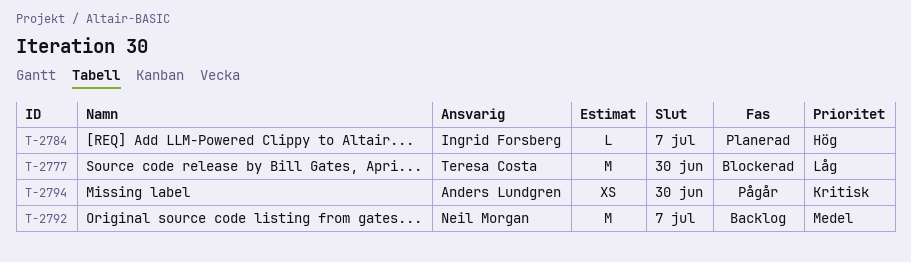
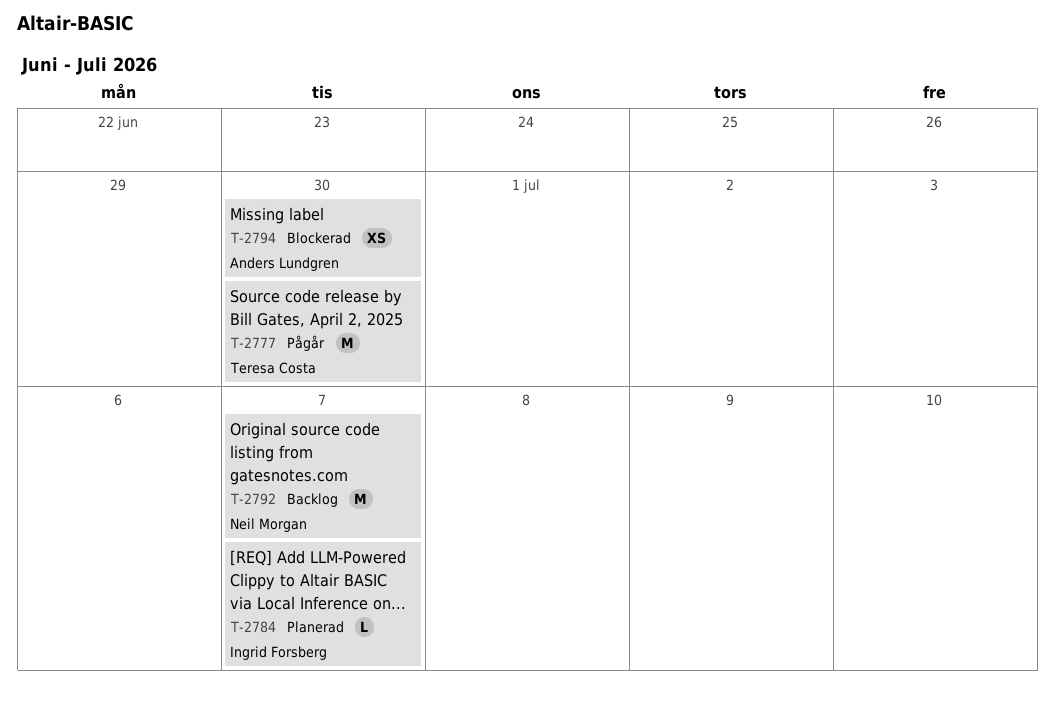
T-2777, status: Blockerad -> Pågår
T-2794, status: Pågår -> Blockerad

